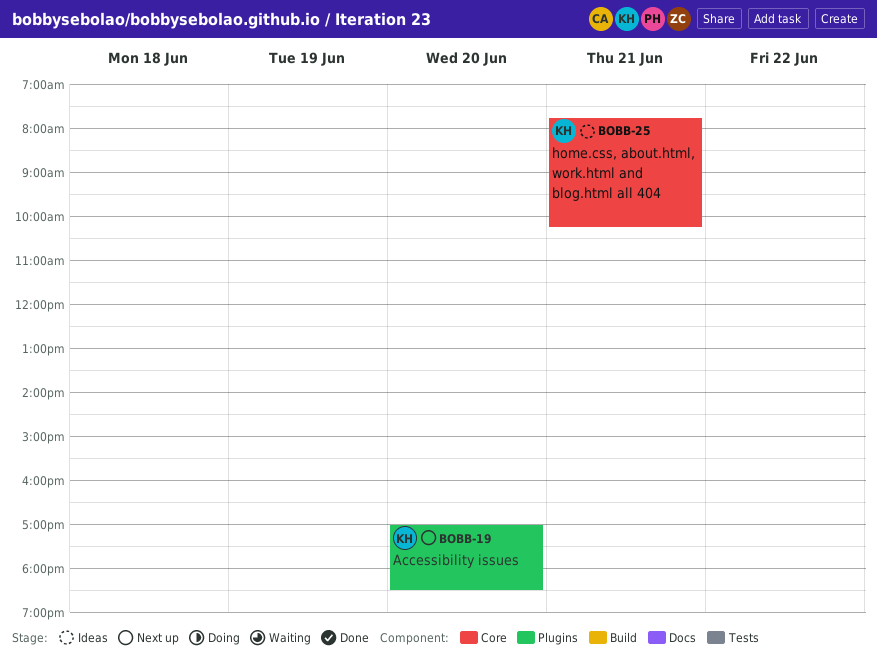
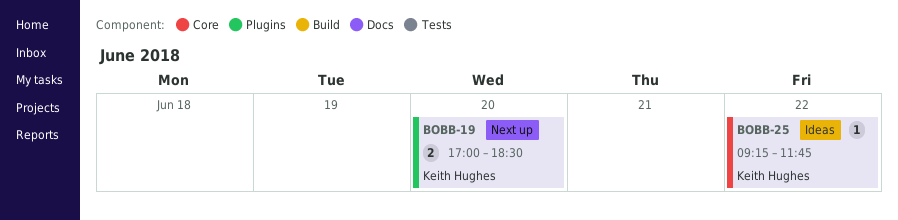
BOBB-25, day: Jun 21 -> Jun 22
BOBB-25, begins: 07:45 -> 09:15
BOBB-25, ends: 10:15 -> 11:45

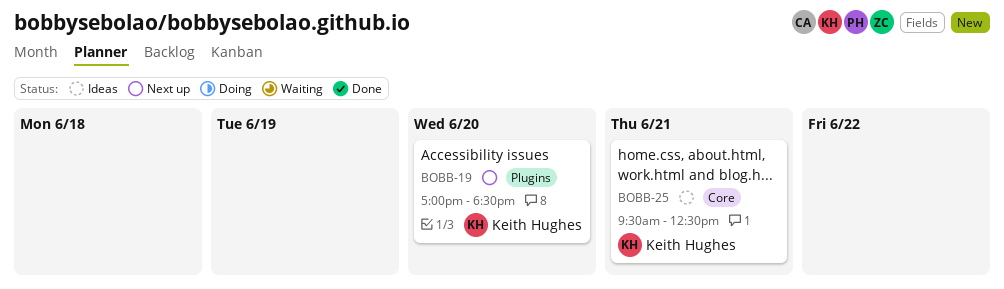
BOBB-25, day: Jun 22 -> Jun 21
BOBB-25, begins: 09:15 -> 09:30
BOBB-25, ends: 11:45 -> 12:30

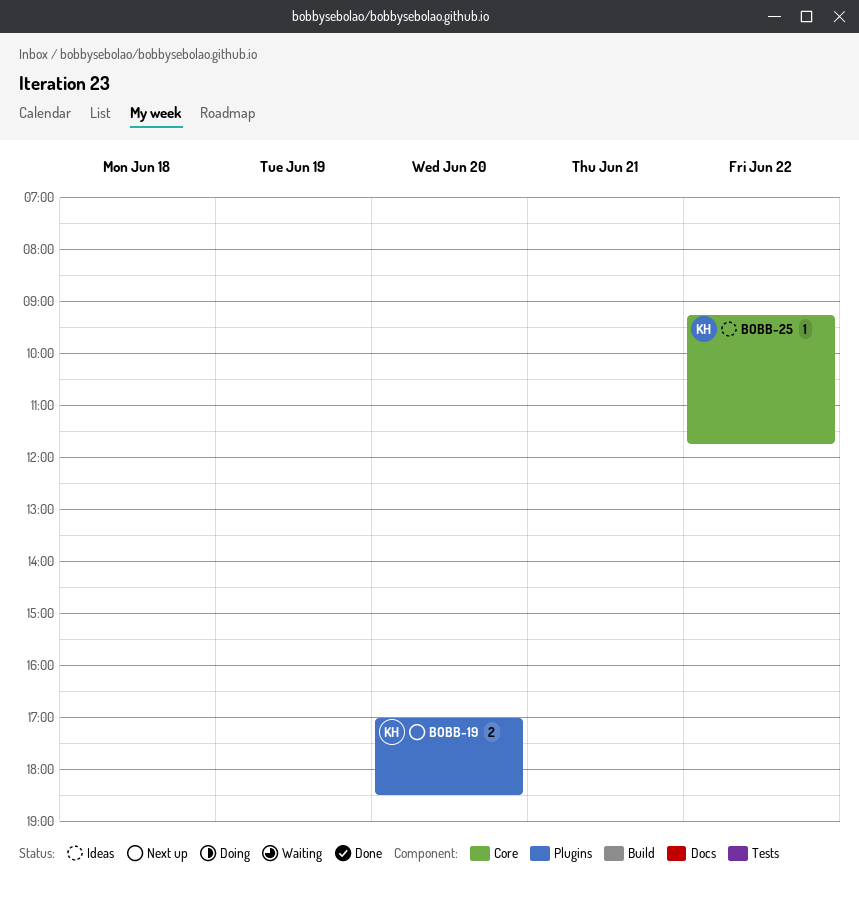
BOBB-25, day: Jun 21 -> Jun 22
BOBB-25, begins: 09:30 -> 09:15
BOBB-25, ends: 12:30 -> 11:45

